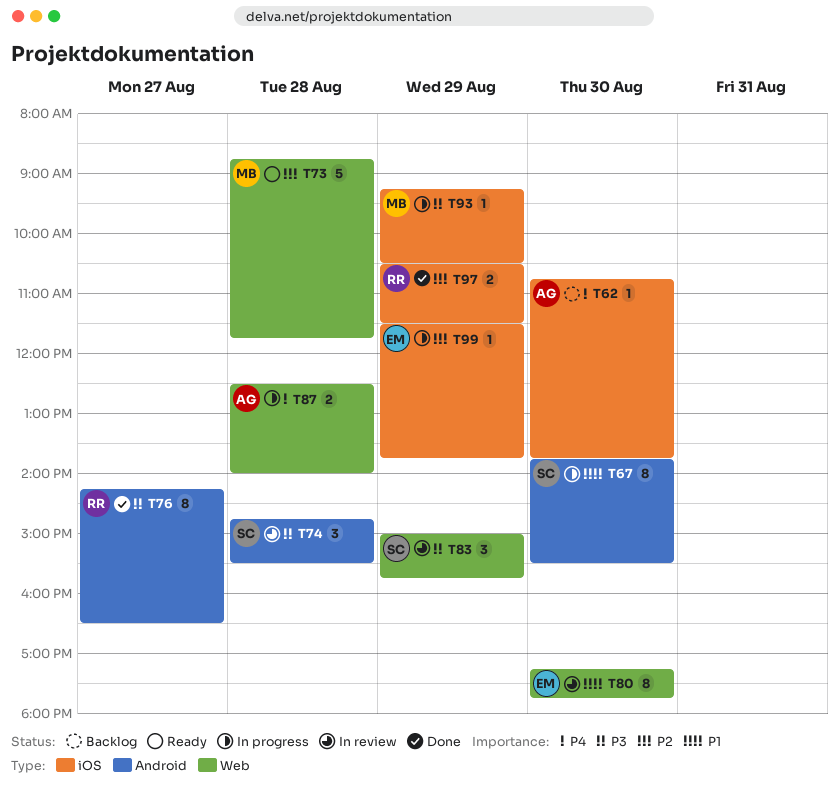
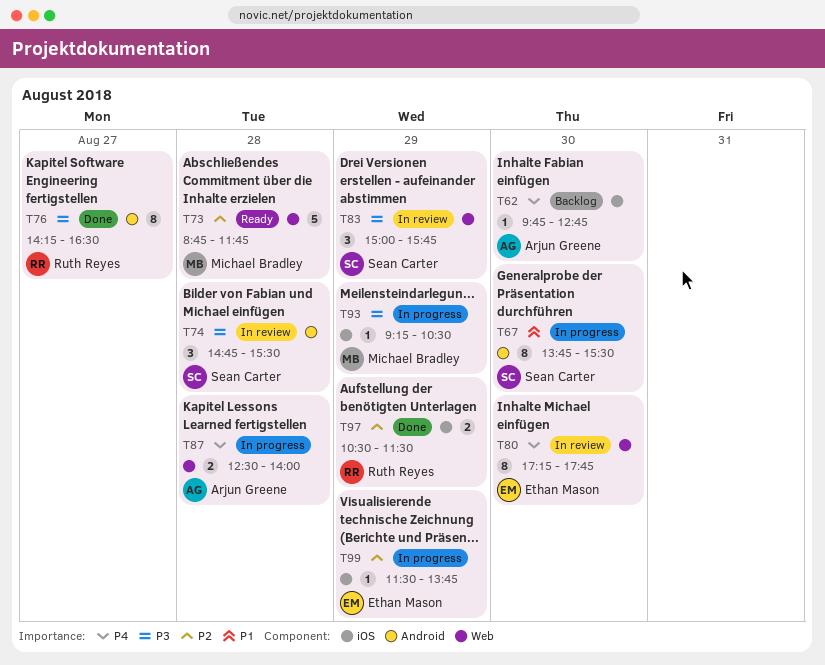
T62, begins: 10:45 -> 09:45
T62, ends: 13:45 -> 12:45
T80, priority: P1 -> P4

